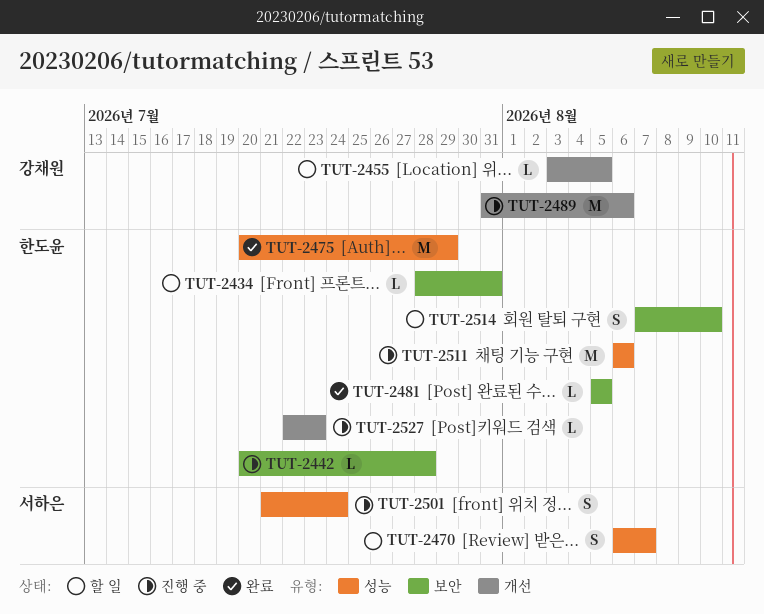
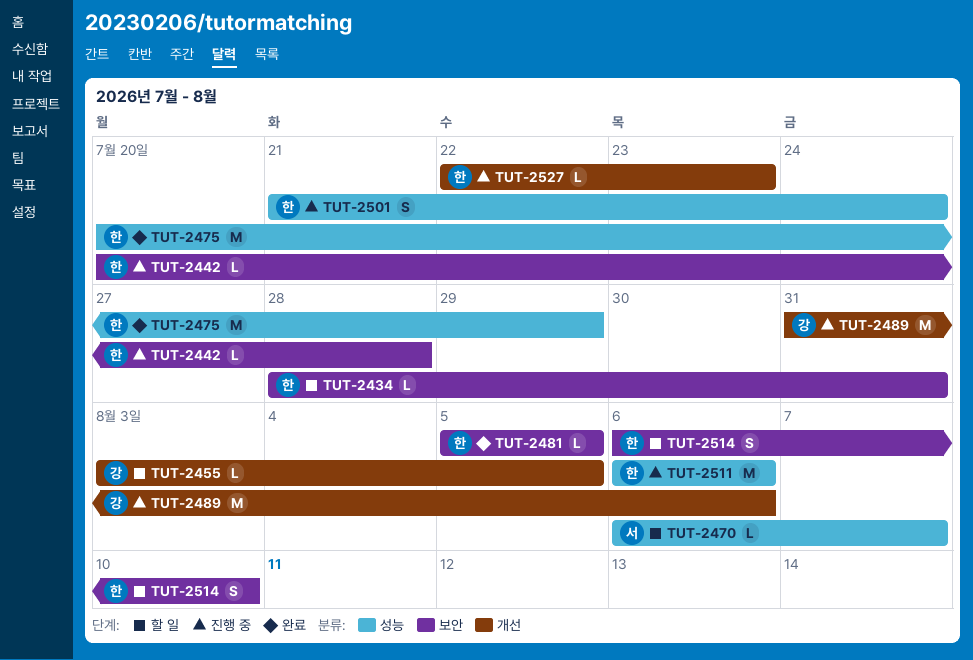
TUT-2470, estimate: S -> L
TUT-2501, owner: 서하은 -> 한도윤
TUT-2514, start: Aug 7 -> Aug 6

